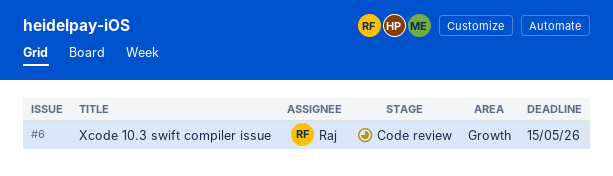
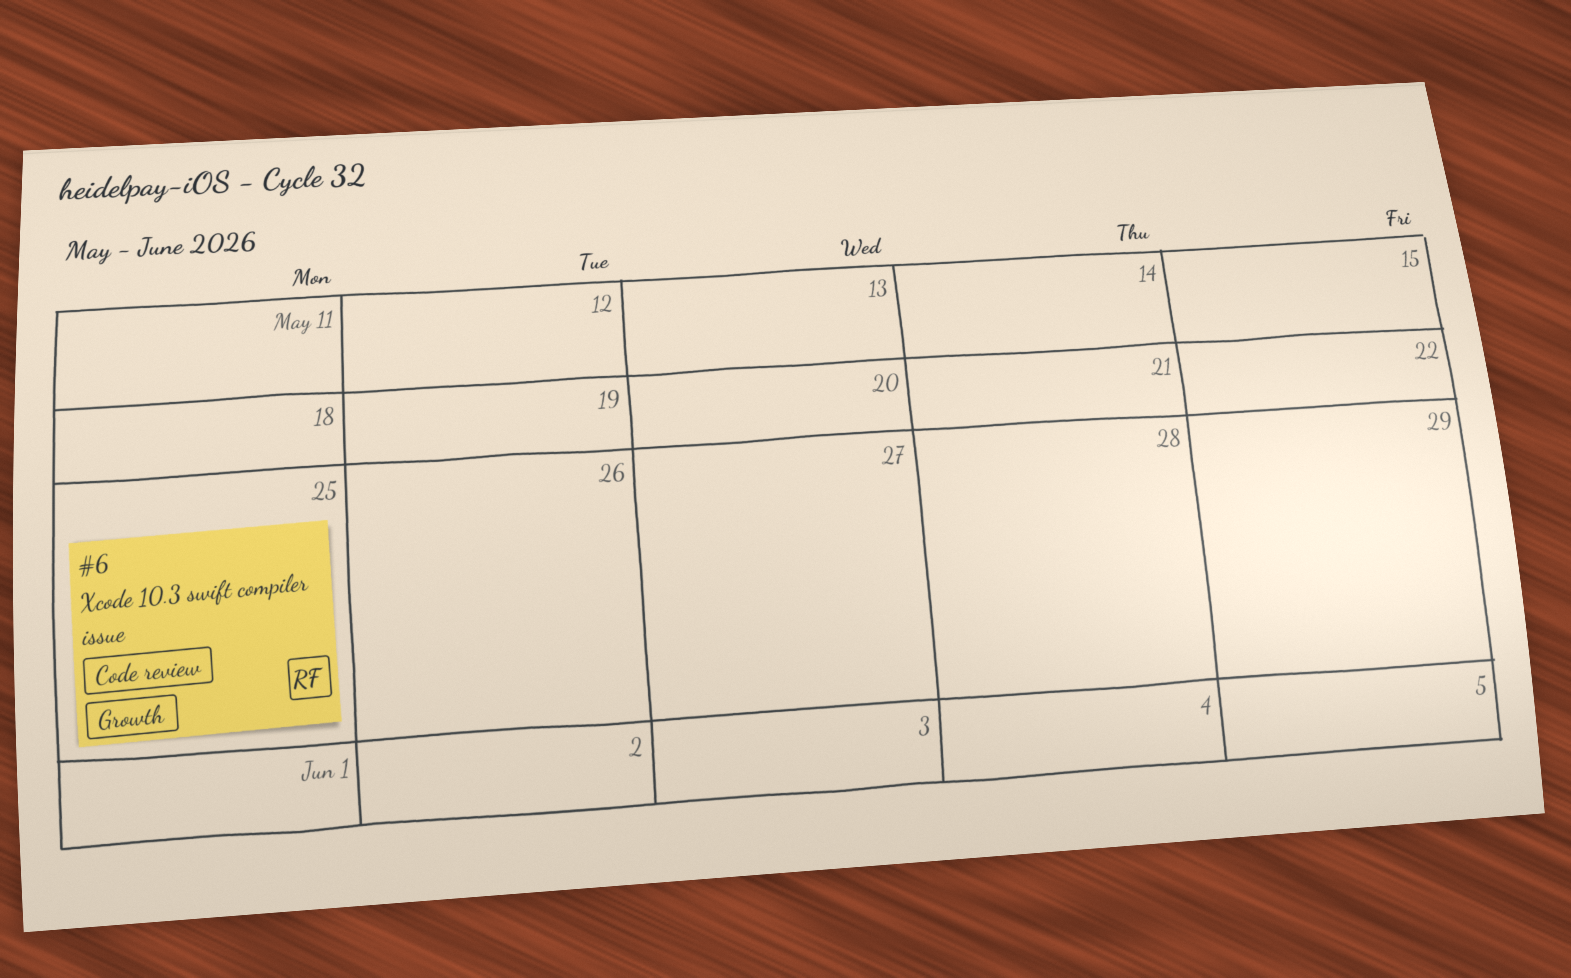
#6, due: May 15 -> May 25

